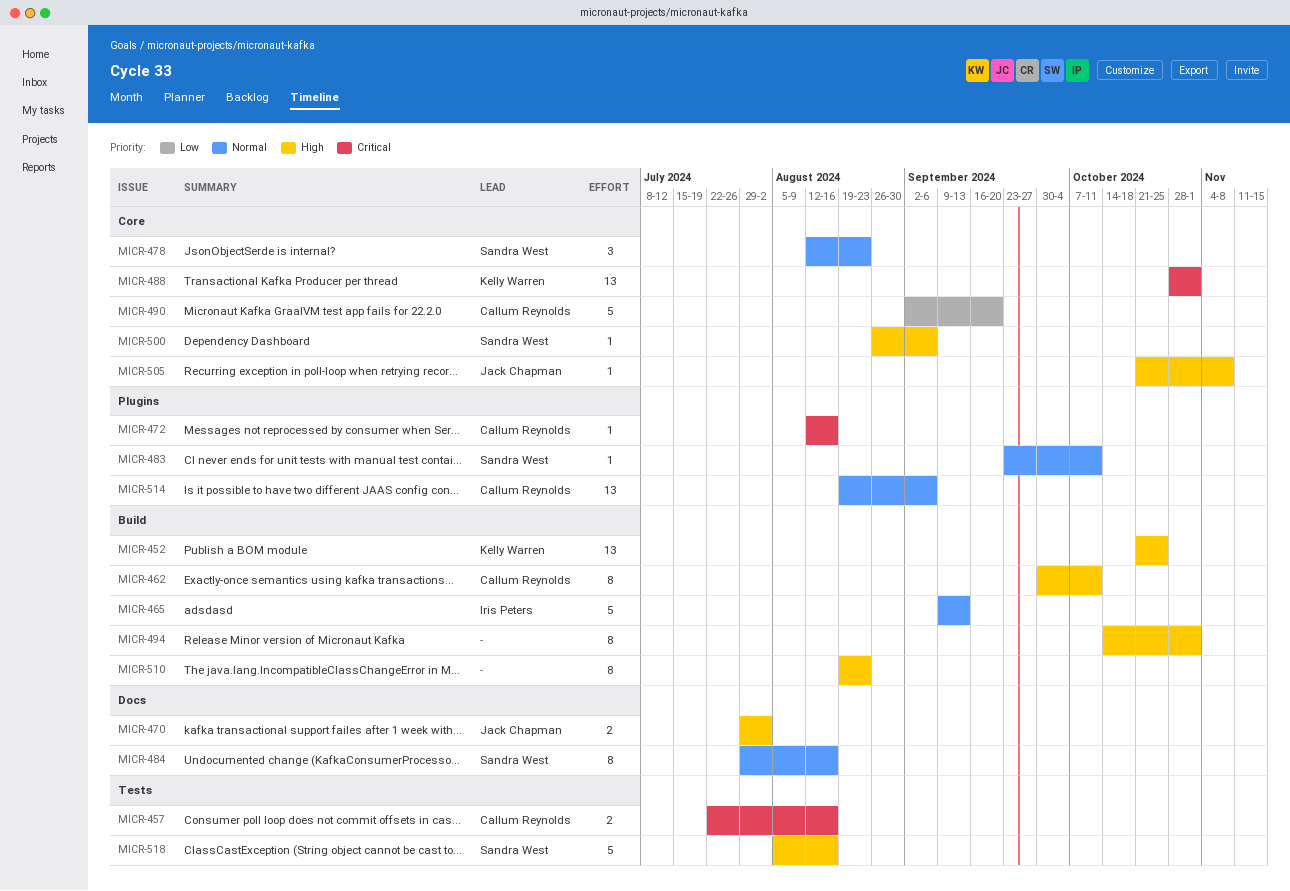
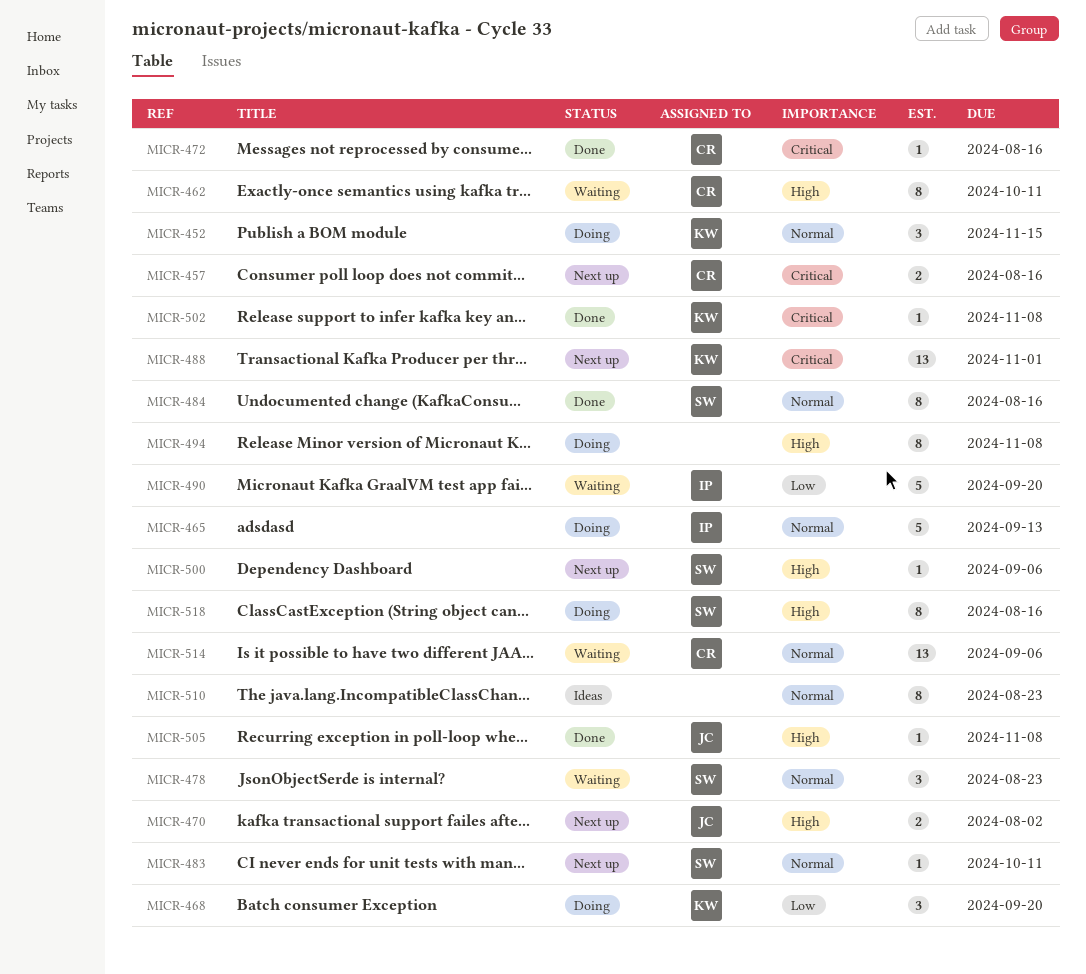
MICR-452, priority: High -> Normal
MICR-452, estimate: 13 -> 3
MICR-452, due: Oct 25 -> Nov 15
MICR-468: none -> present
MICR-490, owner: Callum Reynolds -> Iris Peters
MICR-494, due: Nov 1 -> Nov 8
MICR-502: none -> present
MICR-510, priority: High -> Normal
MICR-518, estimate: 5 -> 8

